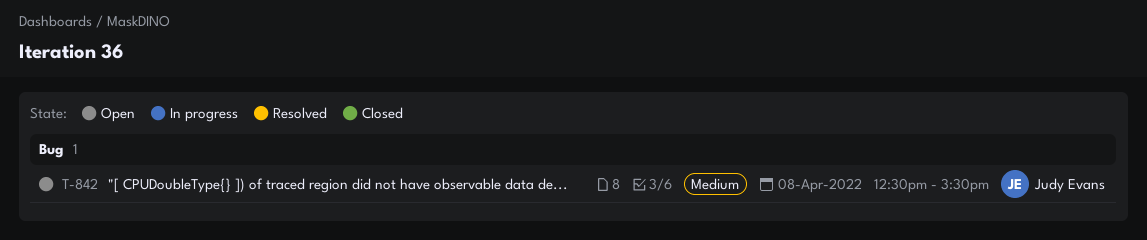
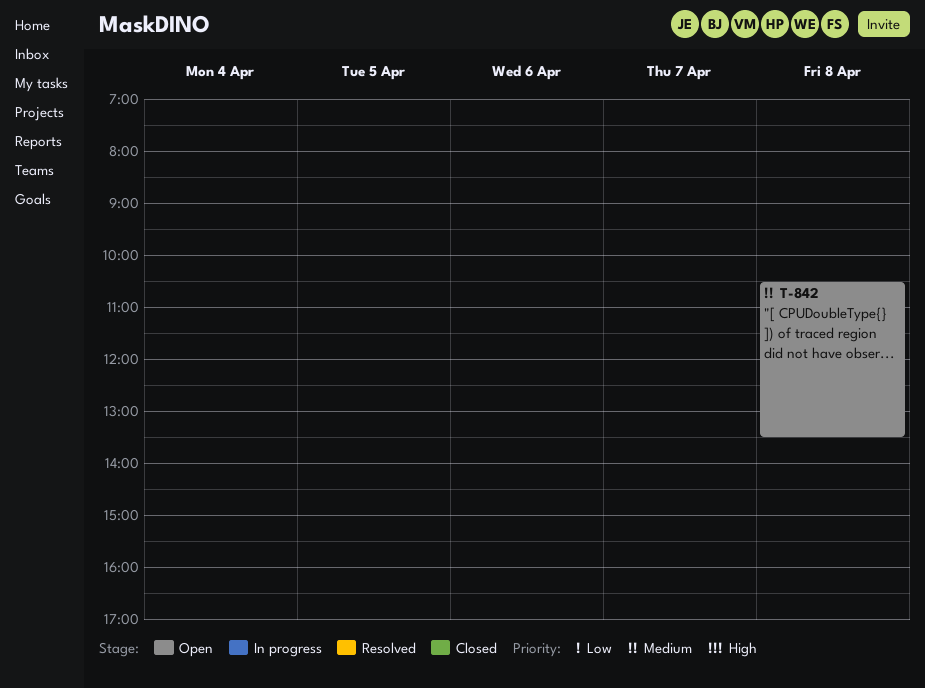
T-842, begins: 12:30 -> 10:30
T-842, ends: 15:30 -> 13:30

